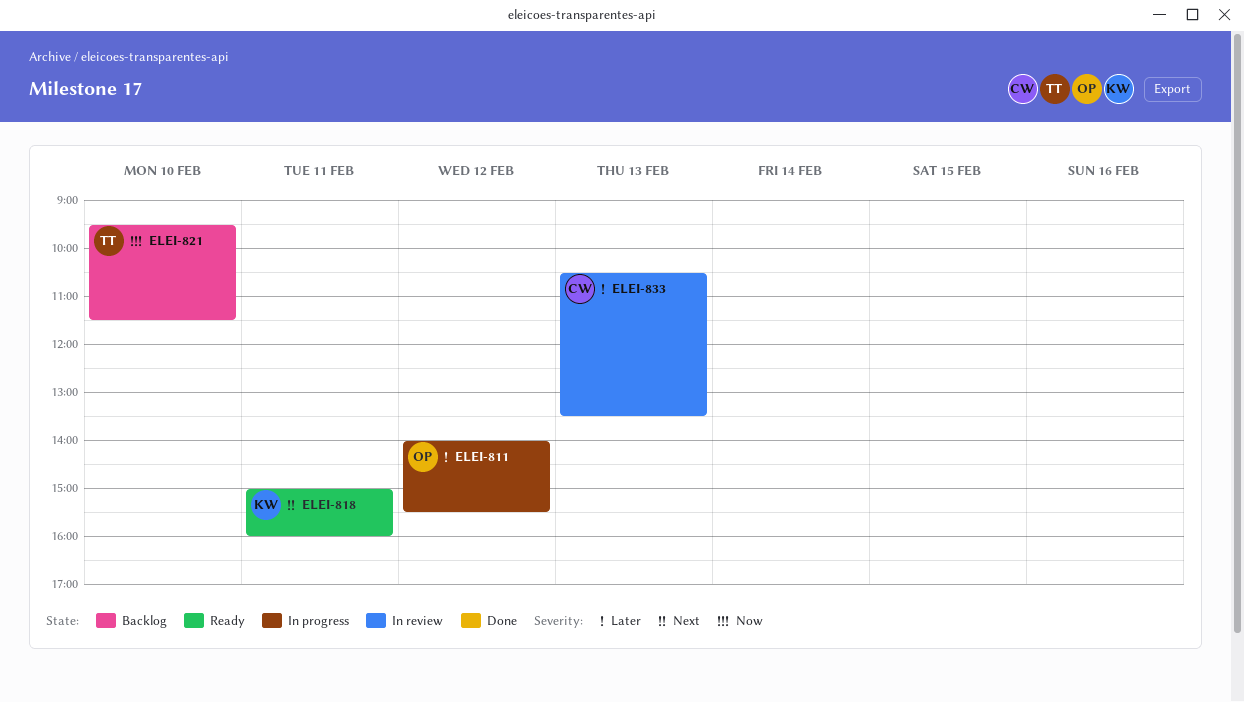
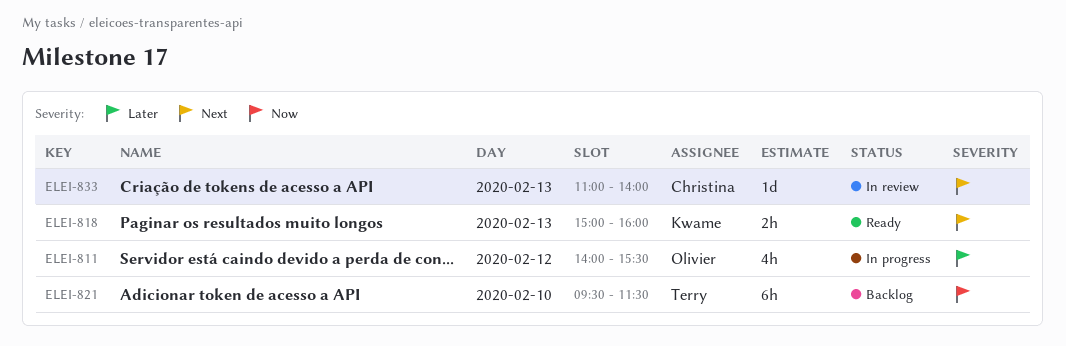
ELEI-818, day: Feb 11 -> Feb 13
ELEI-833, priority: Later -> Next
ELEI-833, begins: 10:30 -> 11:00
ELEI-833, ends: 13:30 -> 14:00

